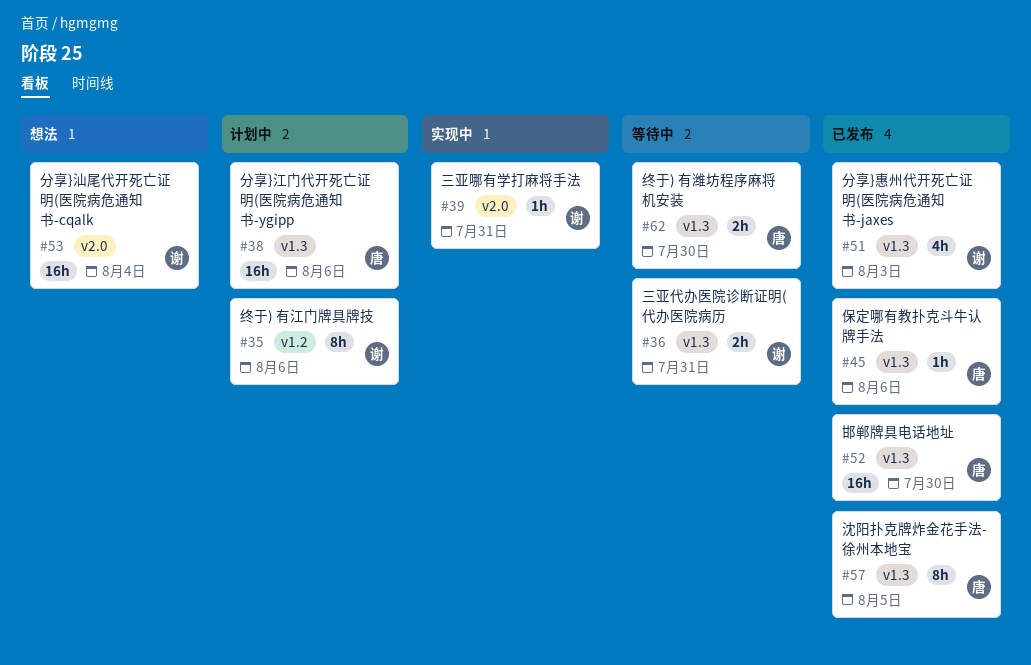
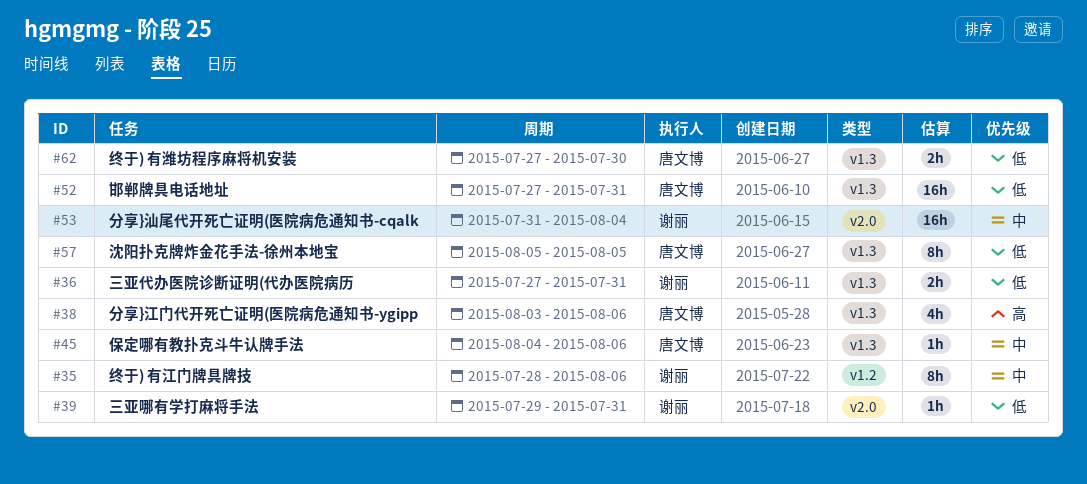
#38, estimate: 16h -> 4h
#51: present -> none
#52, due: Jul 30 -> Jul 31

